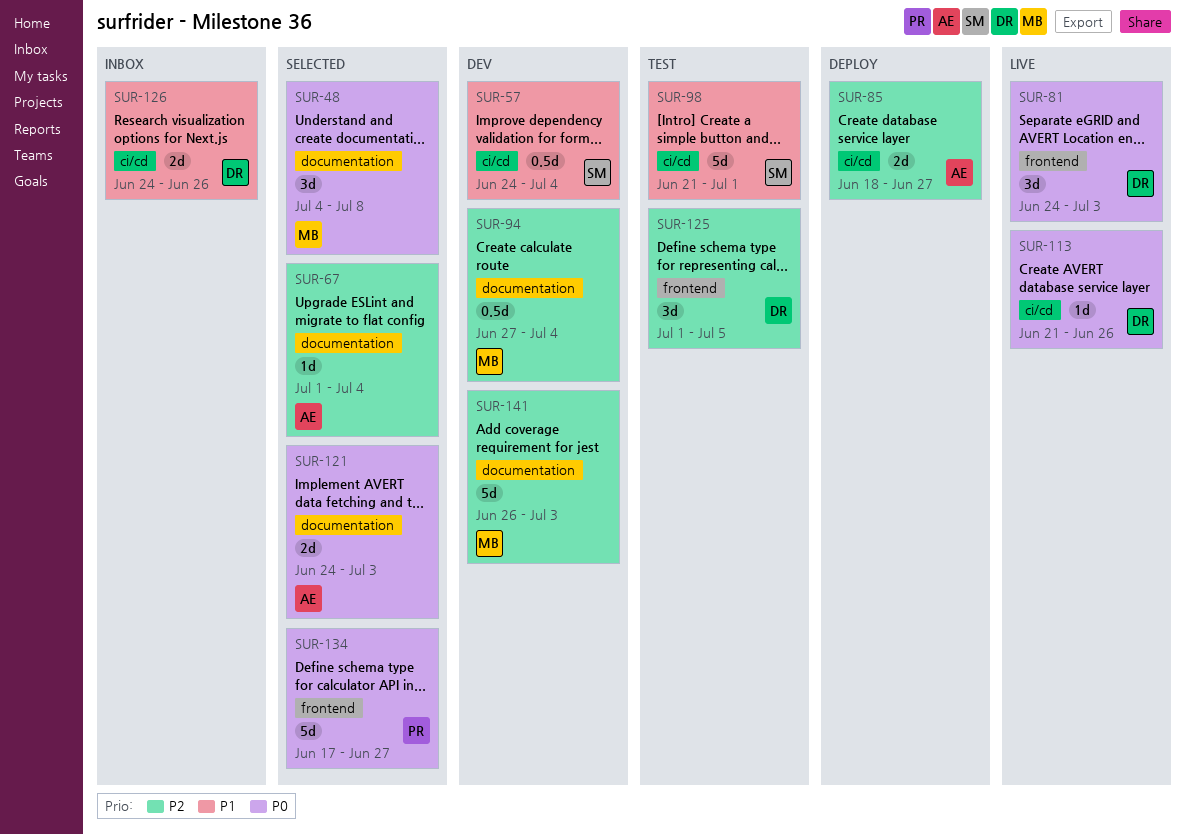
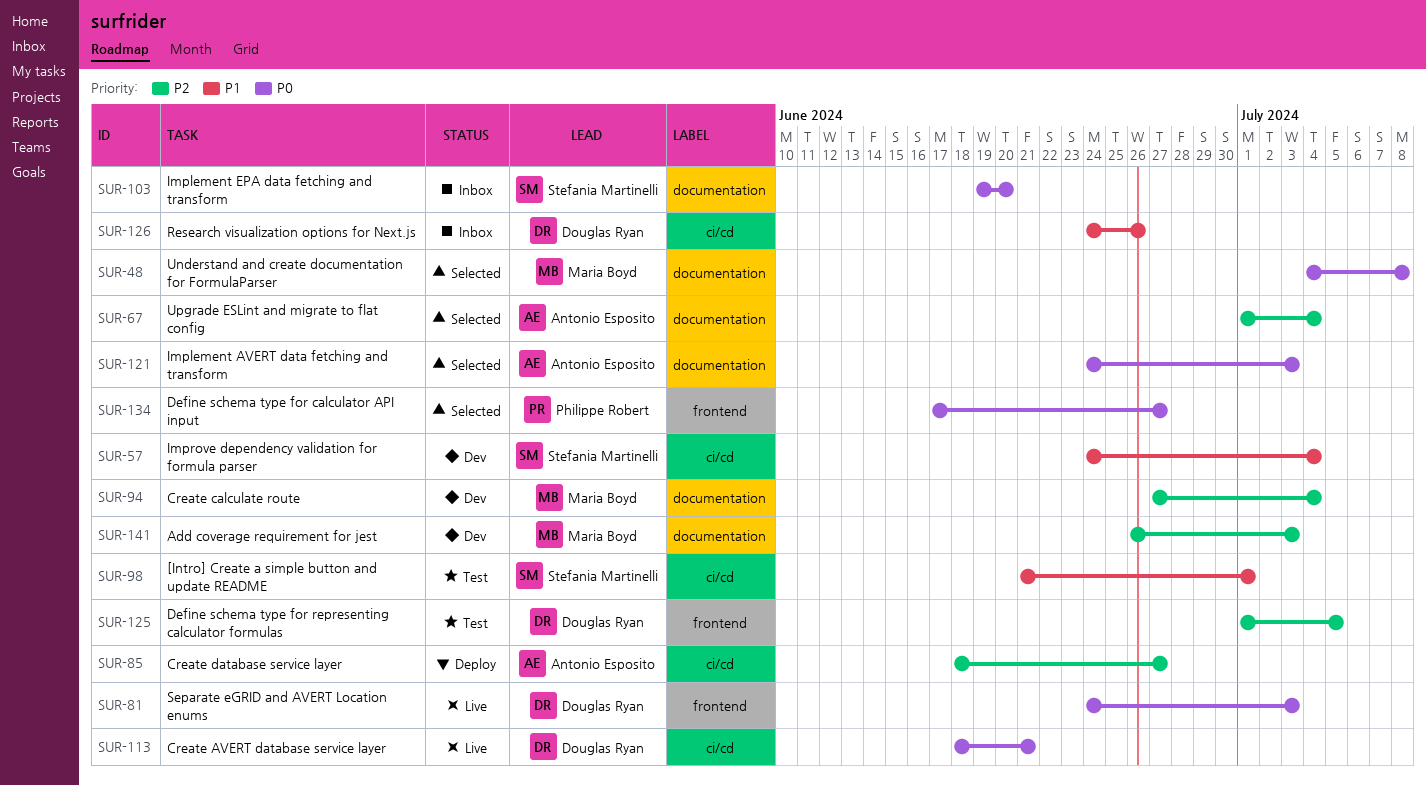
SUR-103: none -> present
SUR-113, start: Jun 21 -> Jun 18
SUR-113, due: Jun 26 -> Jun 21

